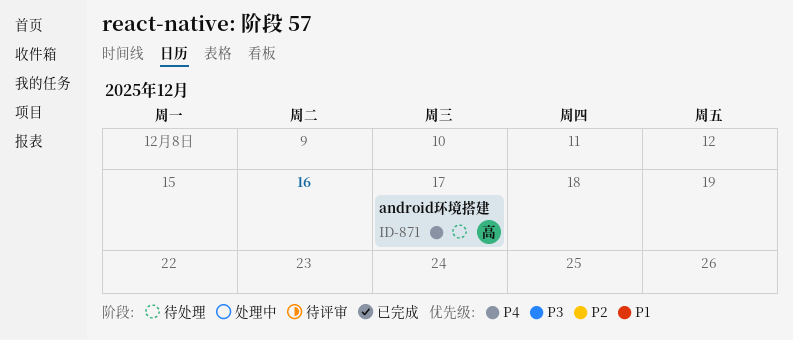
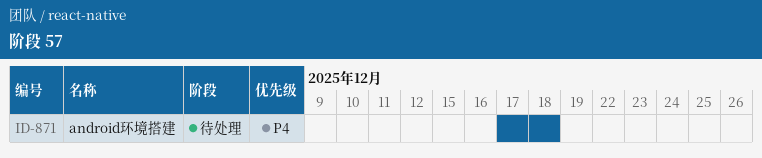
ID-871, due: Dec 17 -> Dec 18

